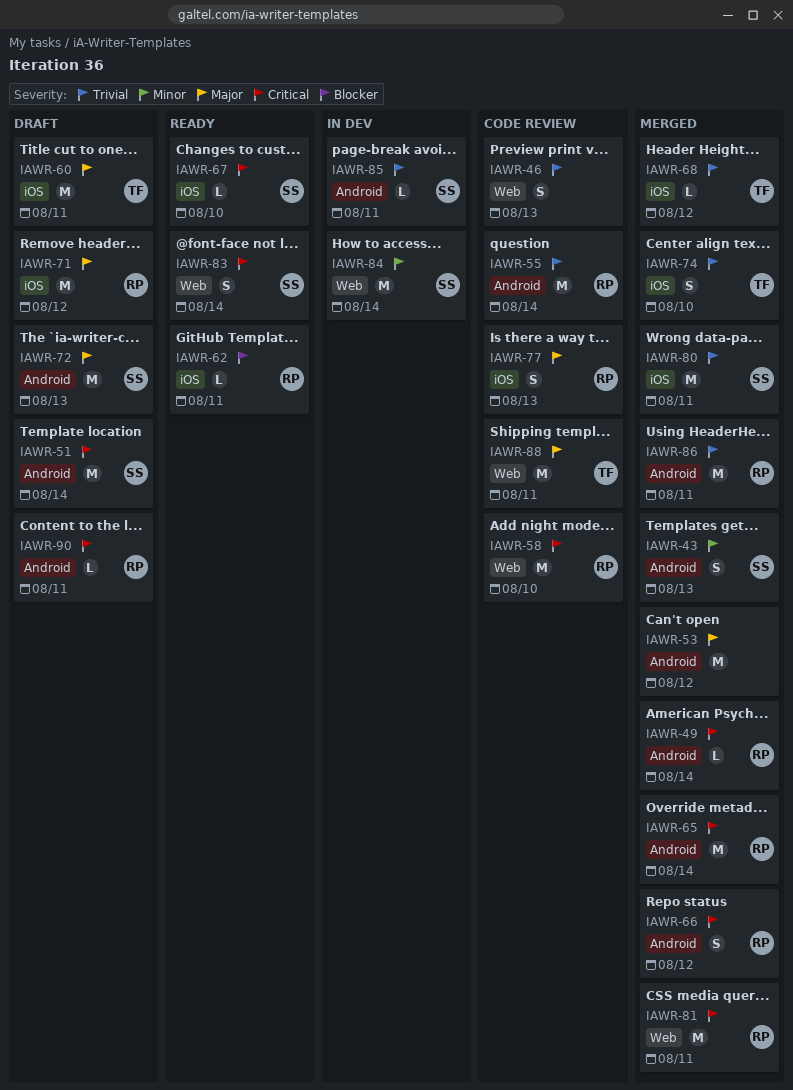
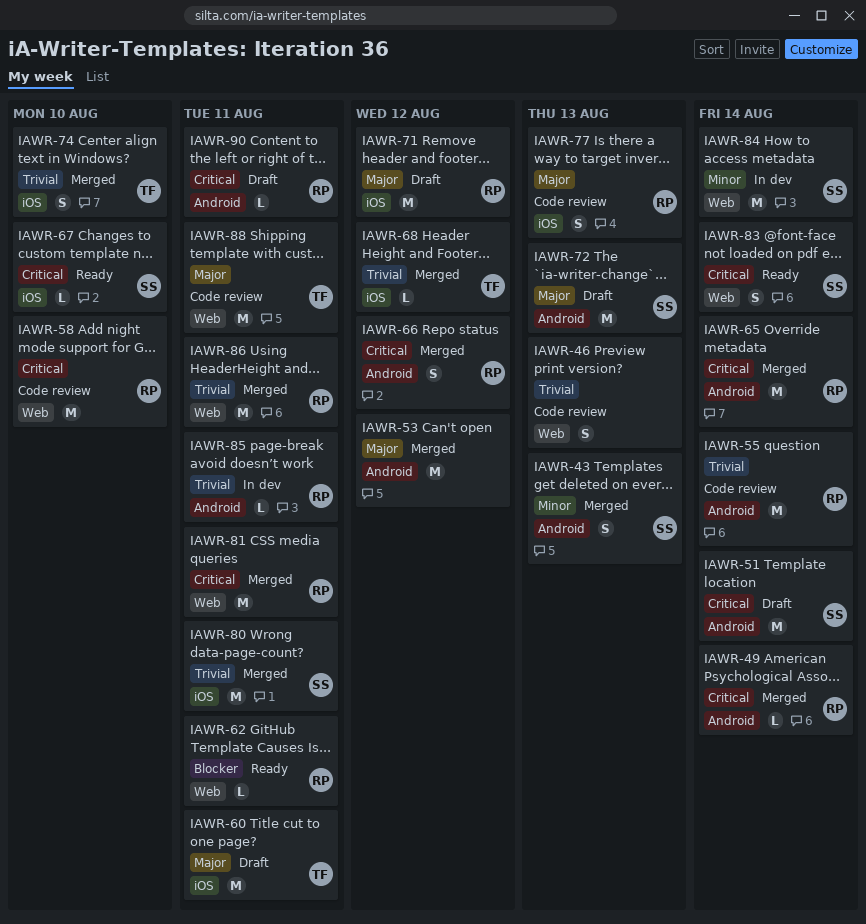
IAWR-62, label: iOS -> Web
IAWR-85, owner: SS -> RP
IAWR-86, label: Android -> Web

